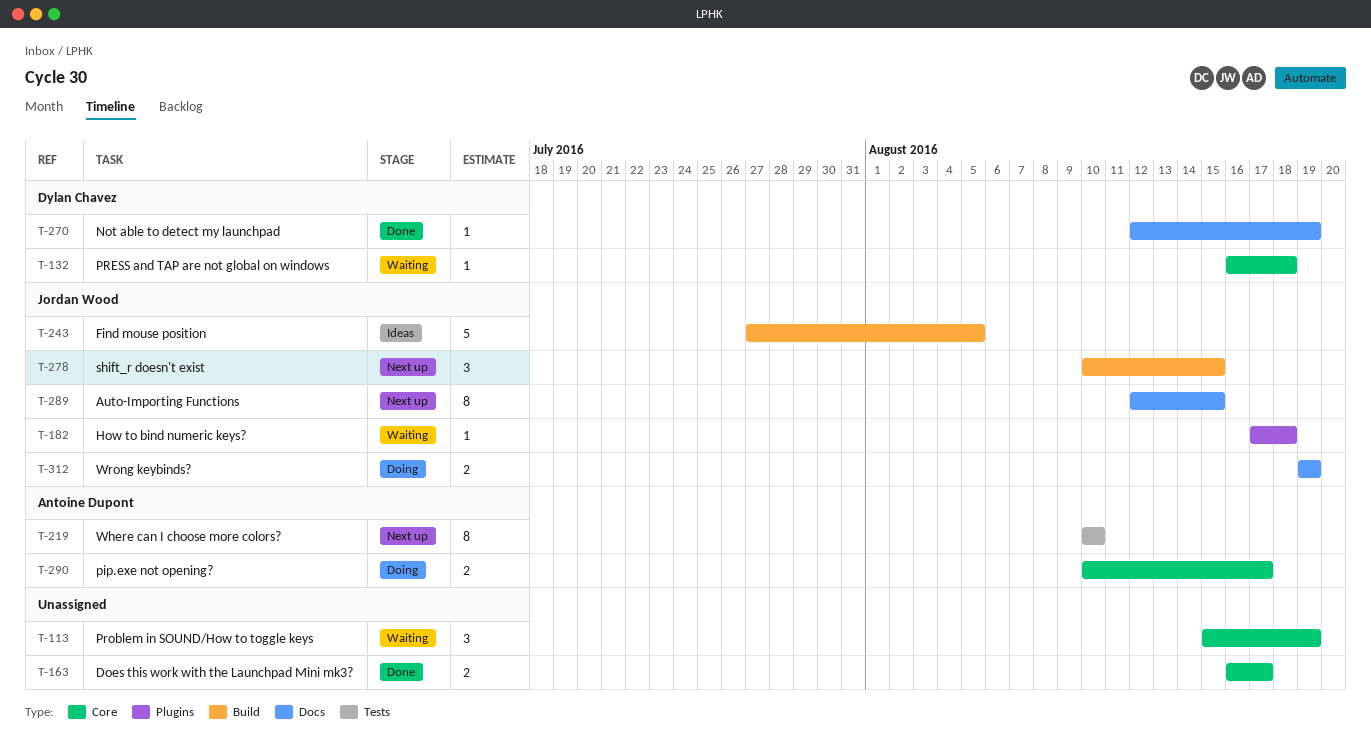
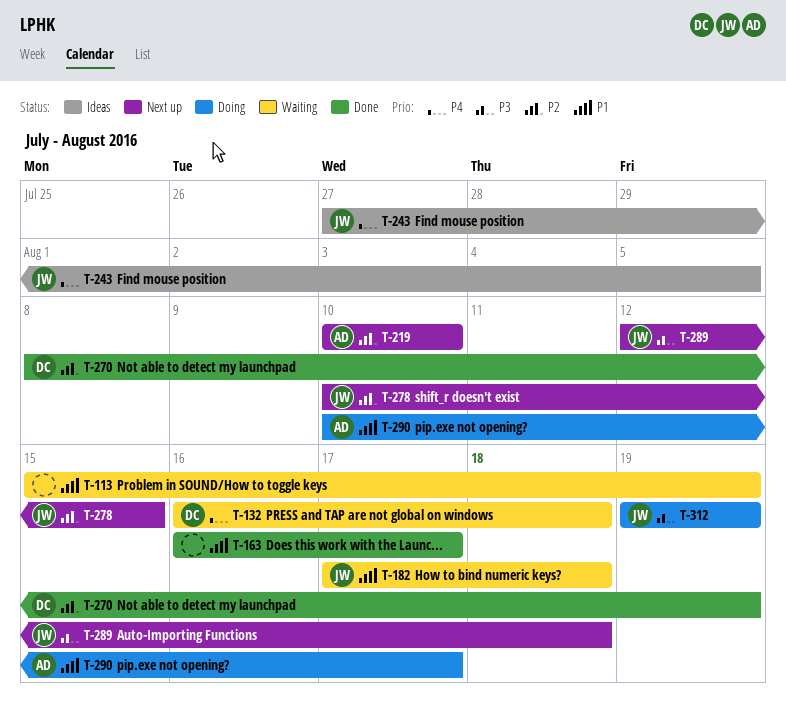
T-270, start: Aug 12 -> Aug 8
T-289, due: Aug 15 -> Aug 18

